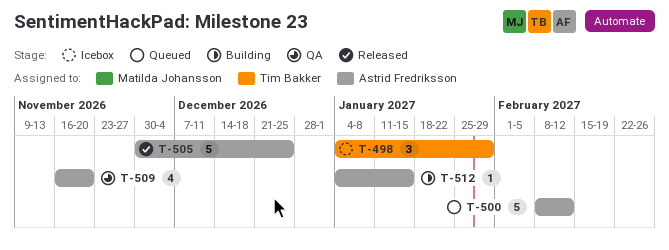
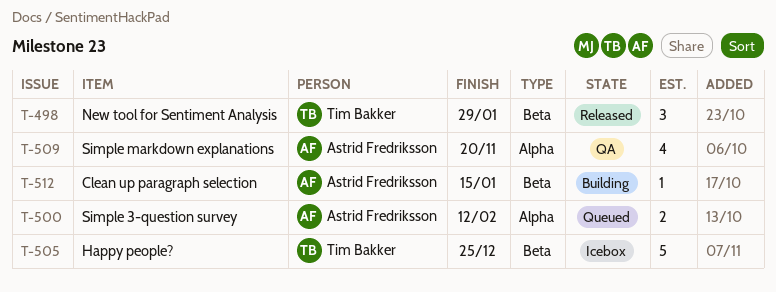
T-498, status: Icebox -> Released
T-500, estimate: 5 -> 2
T-505, status: Released -> Icebox
T-505, owner: Astrid Fredriksson -> Tim Bakker

